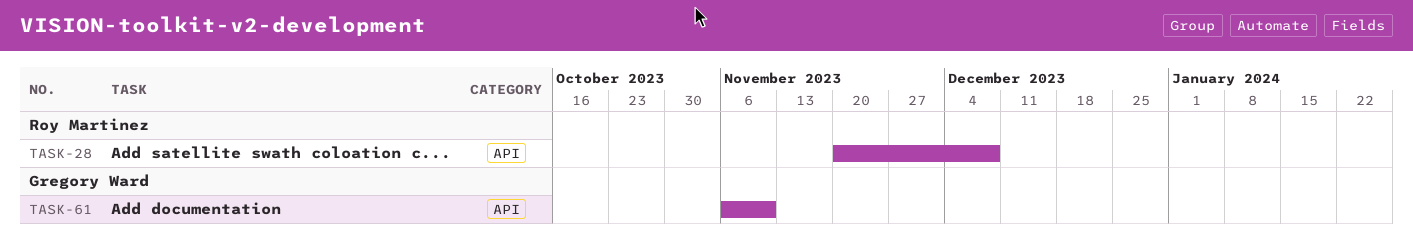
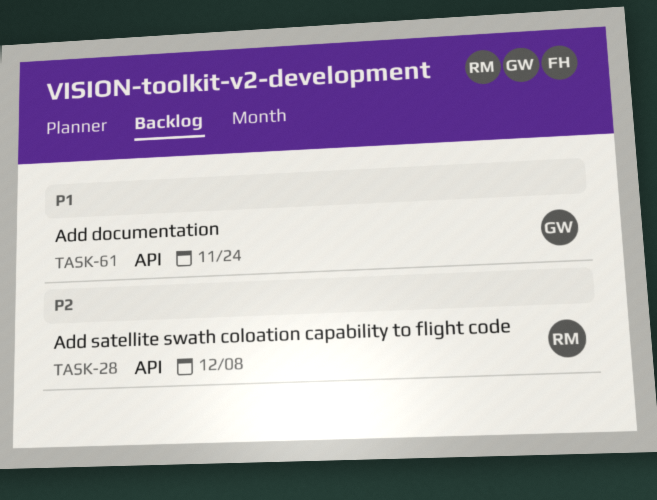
TASK-61, due: Nov 10 -> Nov 24

